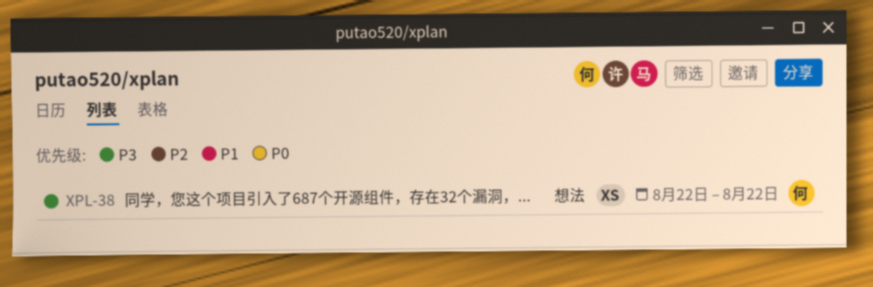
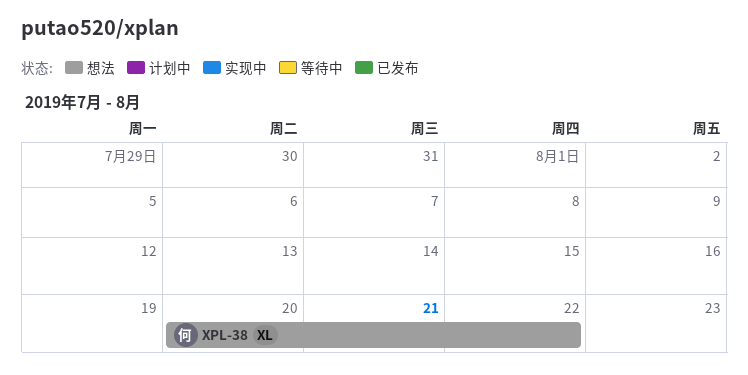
XPL-38, estimate: XS -> XL
XPL-38, start: Aug 22 -> Aug 20

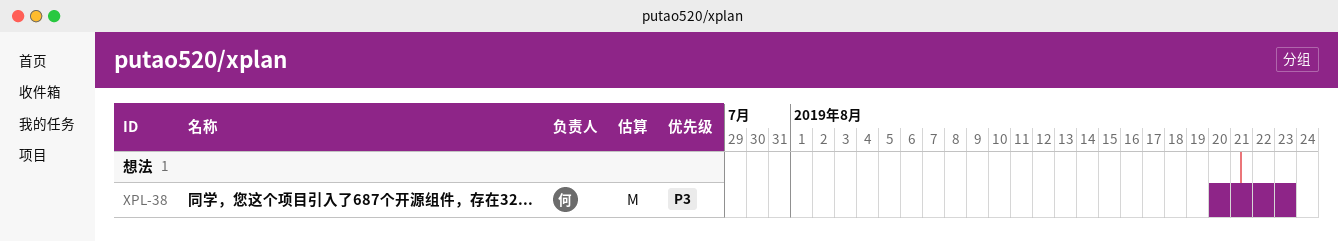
XPL-38, estimate: XL -> M
XPL-38, due: Aug 22 -> Aug 23

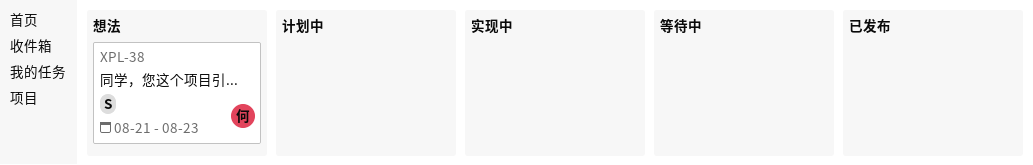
XPL-38, estimate: M -> S
XPL-38, start: Aug 20 -> Aug 21

